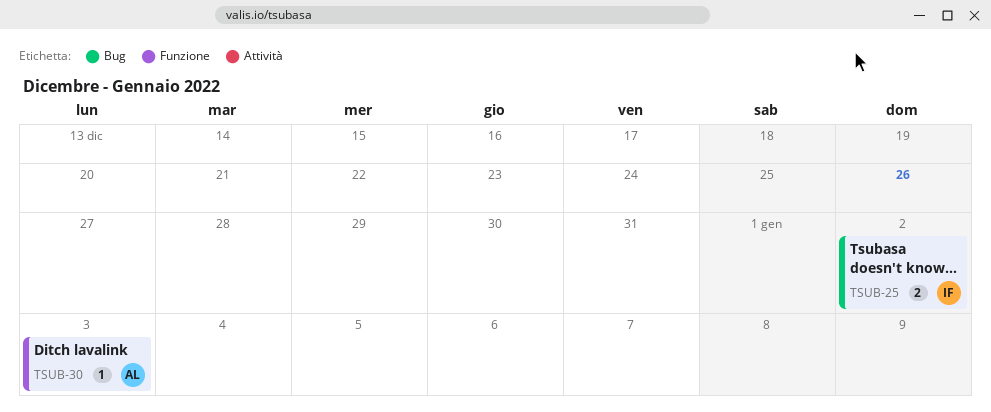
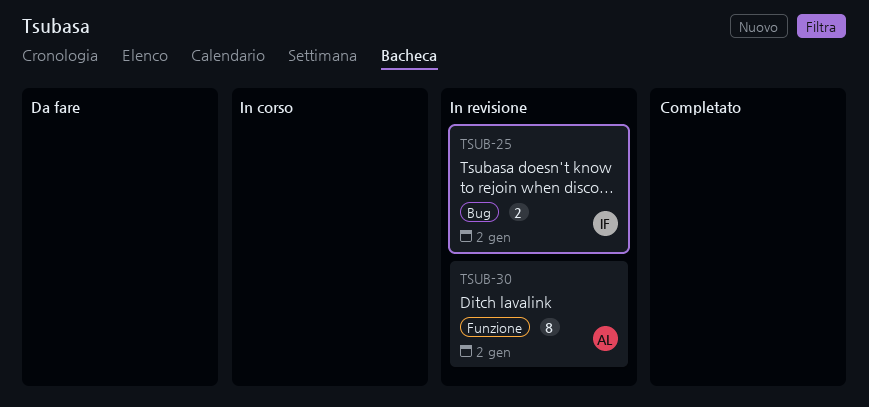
TSUB-30, estimate: 1 -> 8
TSUB-30, due: Jan 3 -> Jan 2

